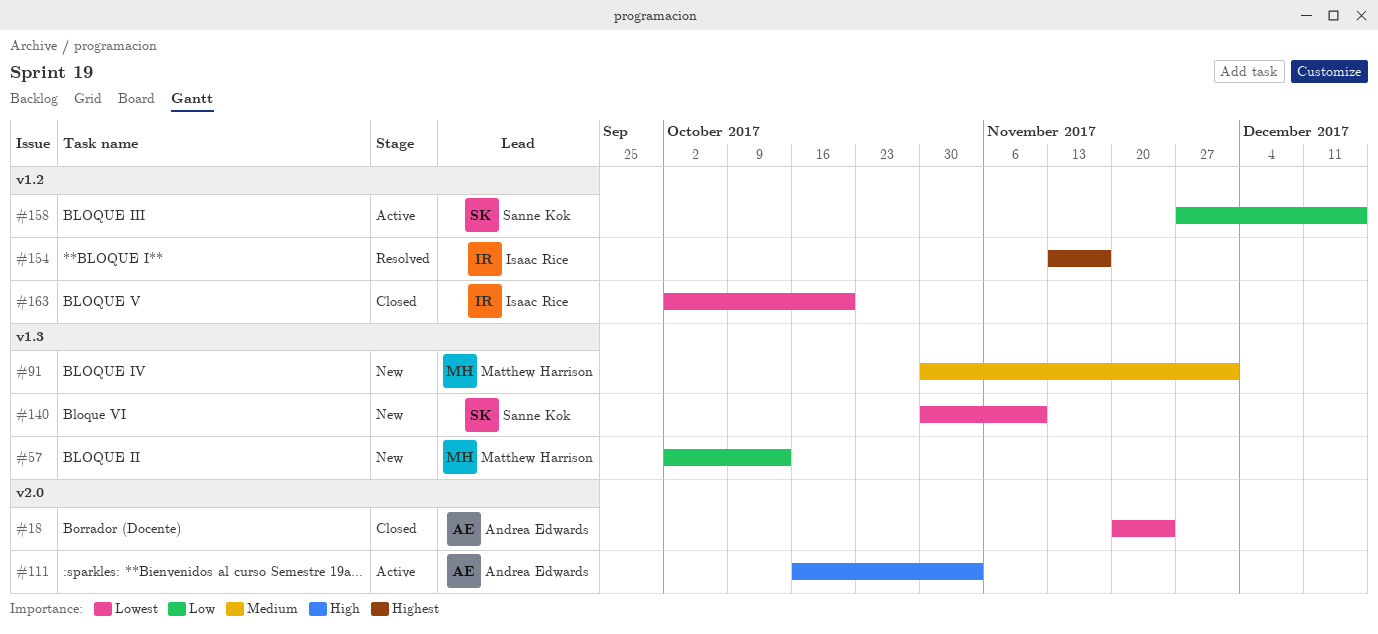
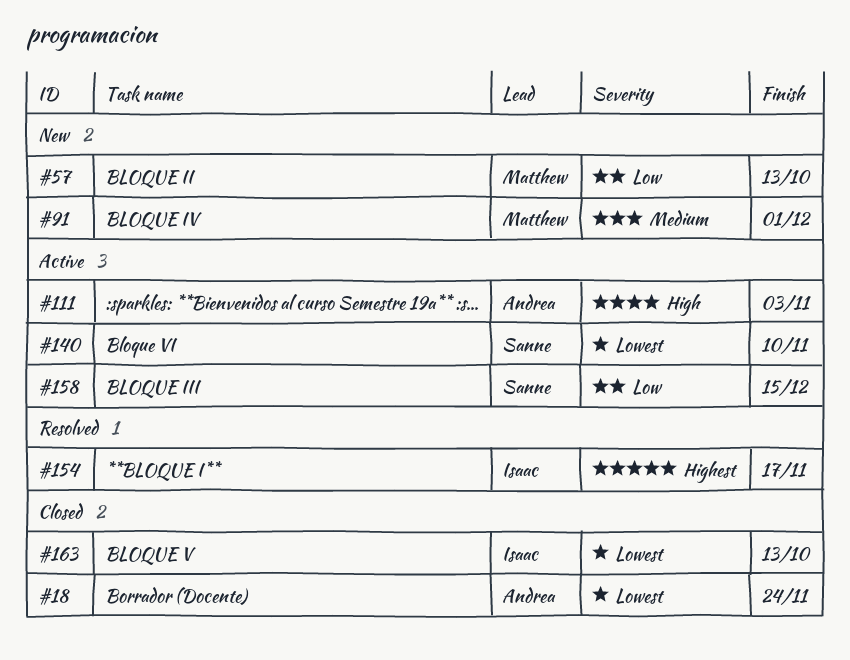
#140, status: New -> Active
#163, due: Oct 20 -> Oct 13

